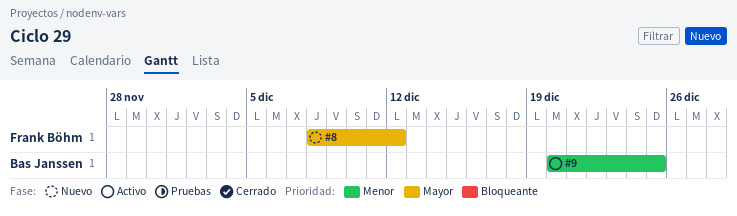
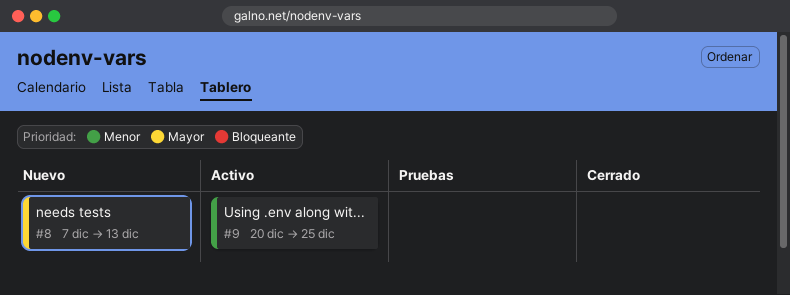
#8, start: Dec 8 -> Dec 7
#8, due: Dec 12 -> Dec 13

